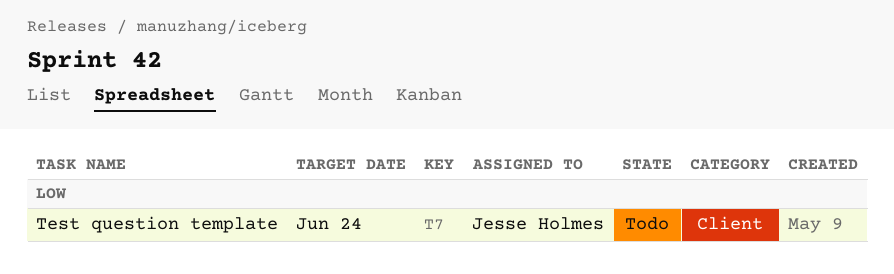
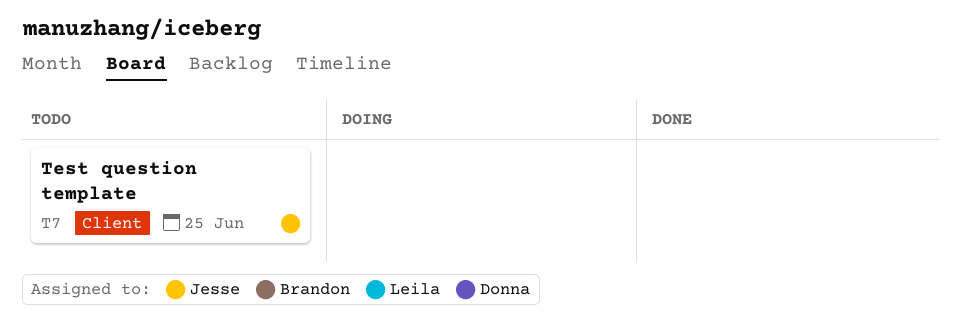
T7, due: Jun 24 -> Jun 25

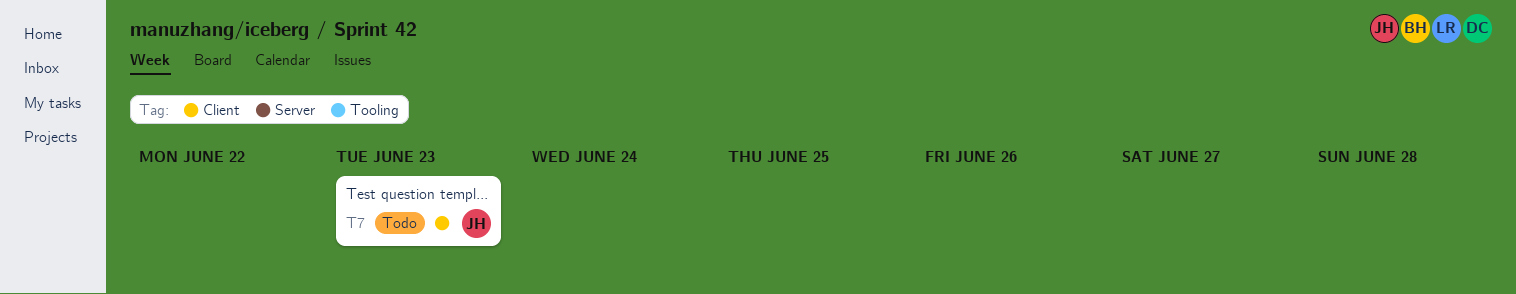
T7, due: Jun 25 -> Jun 23

